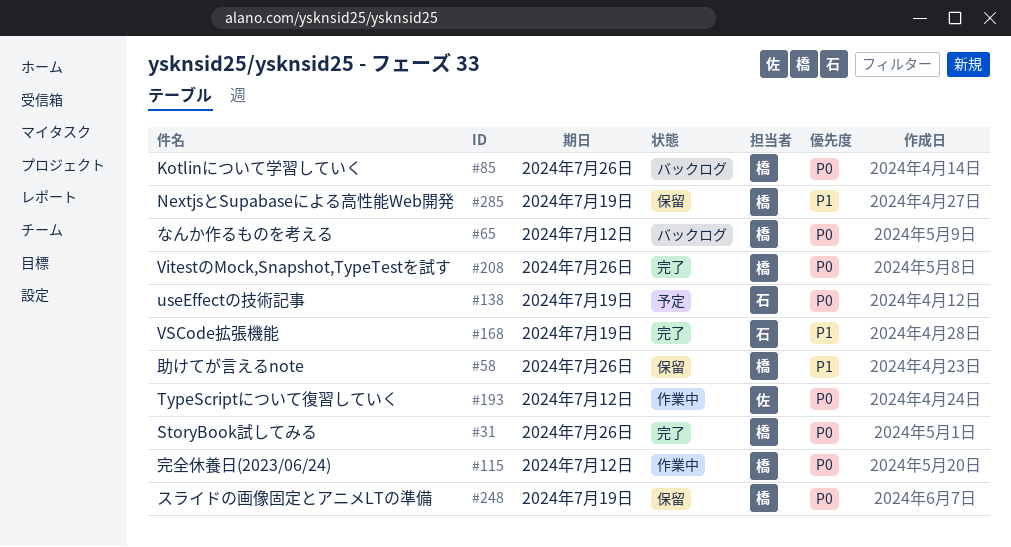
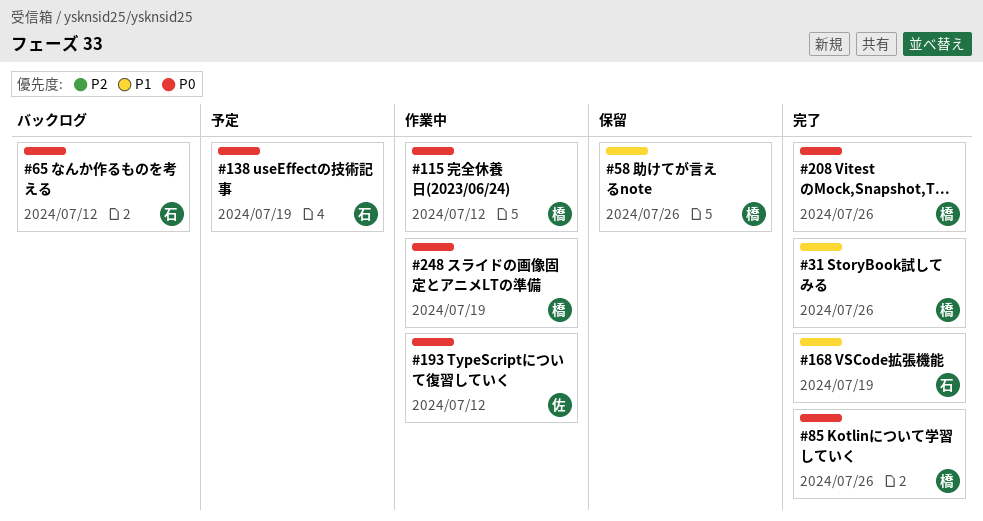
#31, priority: P0 -> P1
#65, owner: 橋 -> 石
#85, status: バックログ -> 完了
#248, status: 保留 -> 作業中
#285: present -> none

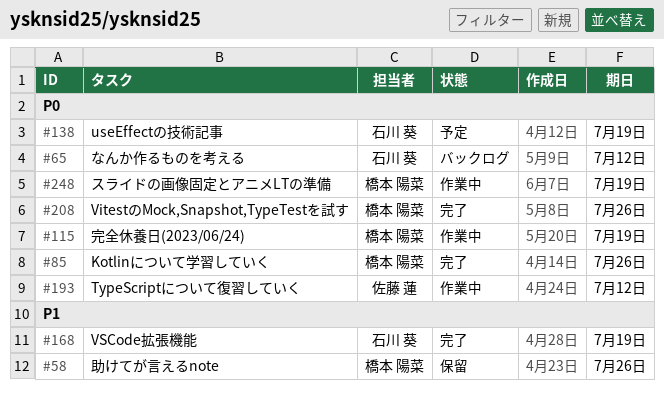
#31: present -> none
#115, due: Jul 12 -> Jul 19

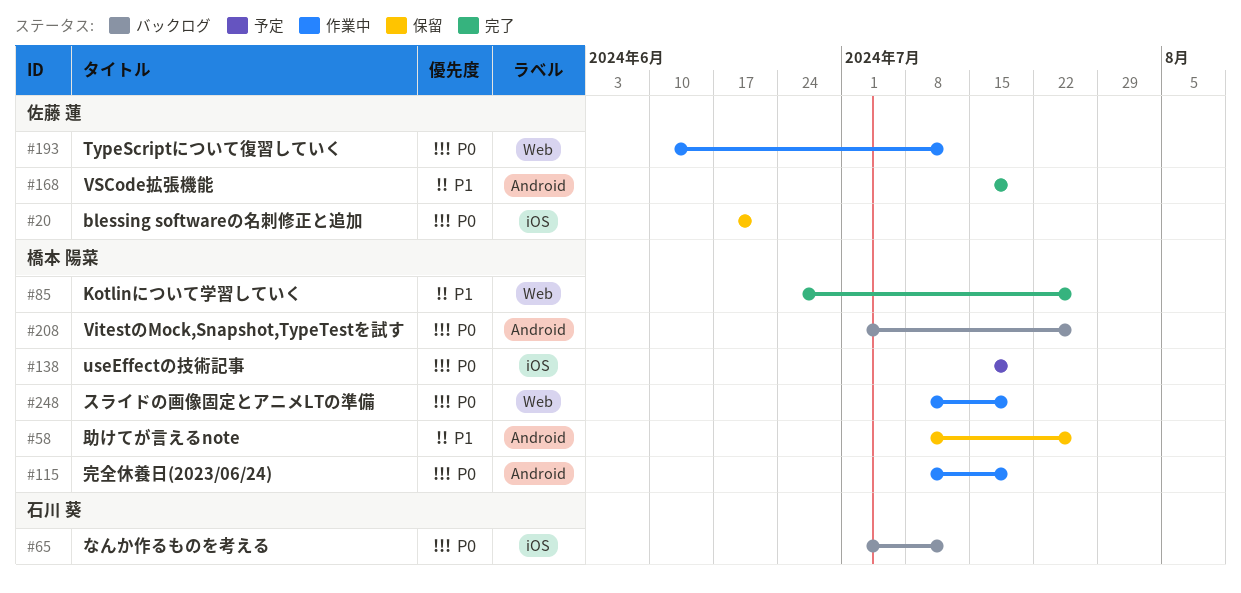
#20: none -> present
#85, priority: P0 -> P1
#138, owner: 石川 葵 -> 橋本 陽菜
#168, owner: 石川 葵 -> 佐藤 蓮
#208, status: 完了 -> バックログ

